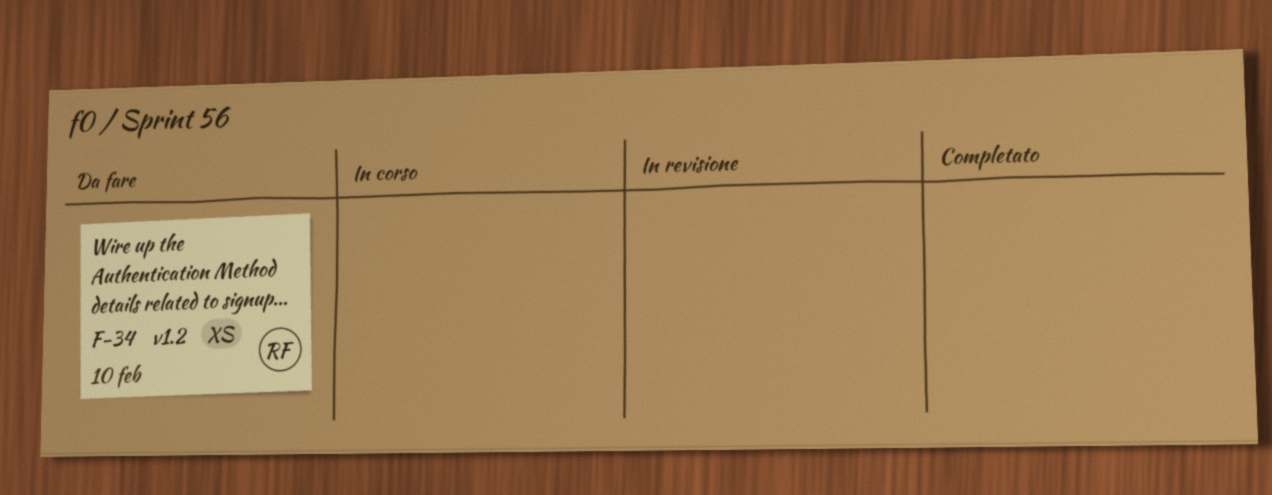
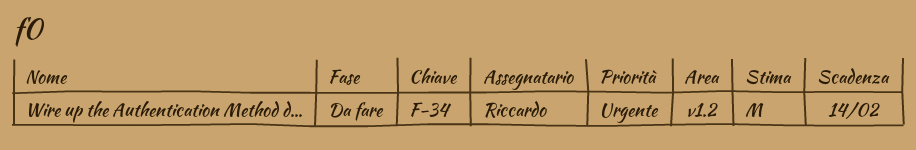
F-34, estimate: XS -> M
F-34, due: Feb 10 -> Feb 14

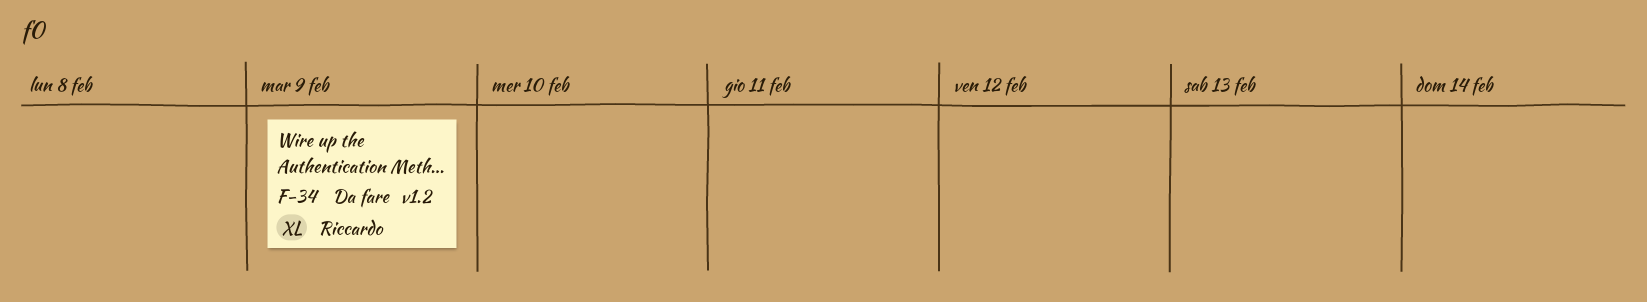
F-34, estimate: M -> XL
F-34, due: Feb 14 -> Feb 9

